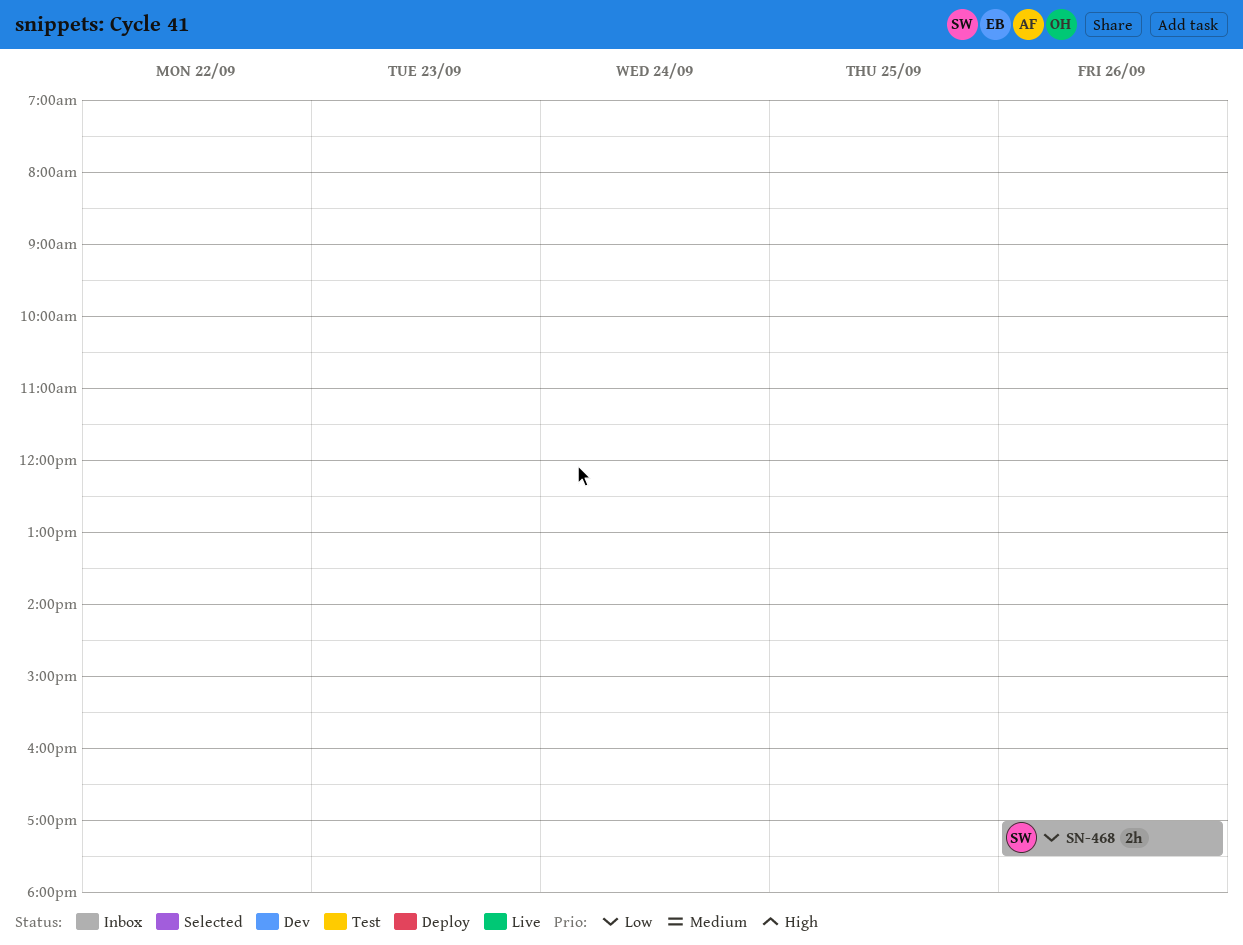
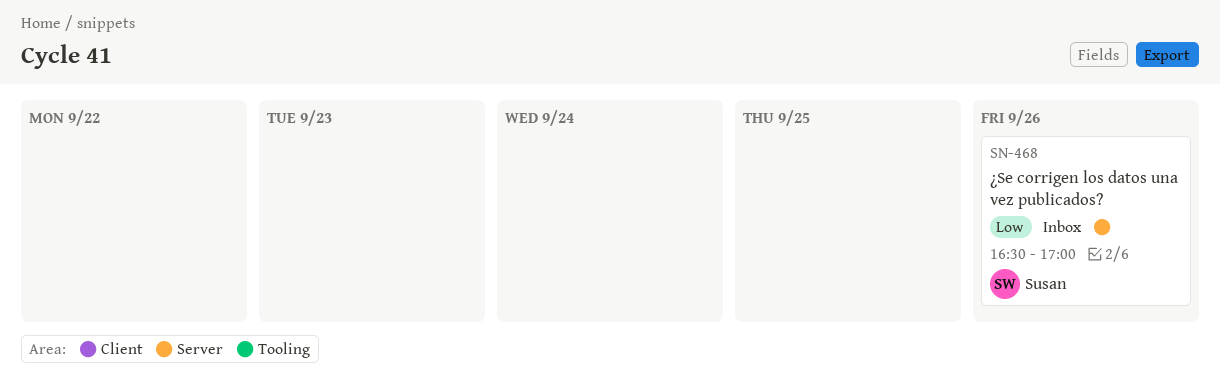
SN-468, begins: 17:00 -> 16:30
SN-468, ends: 17:30 -> 17:00

